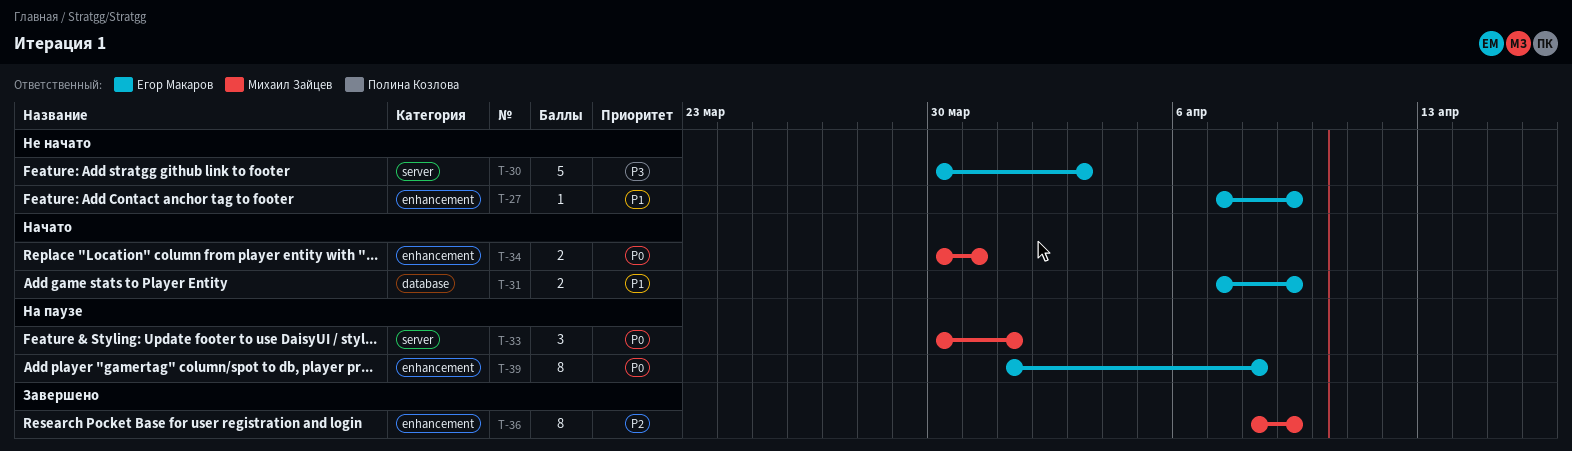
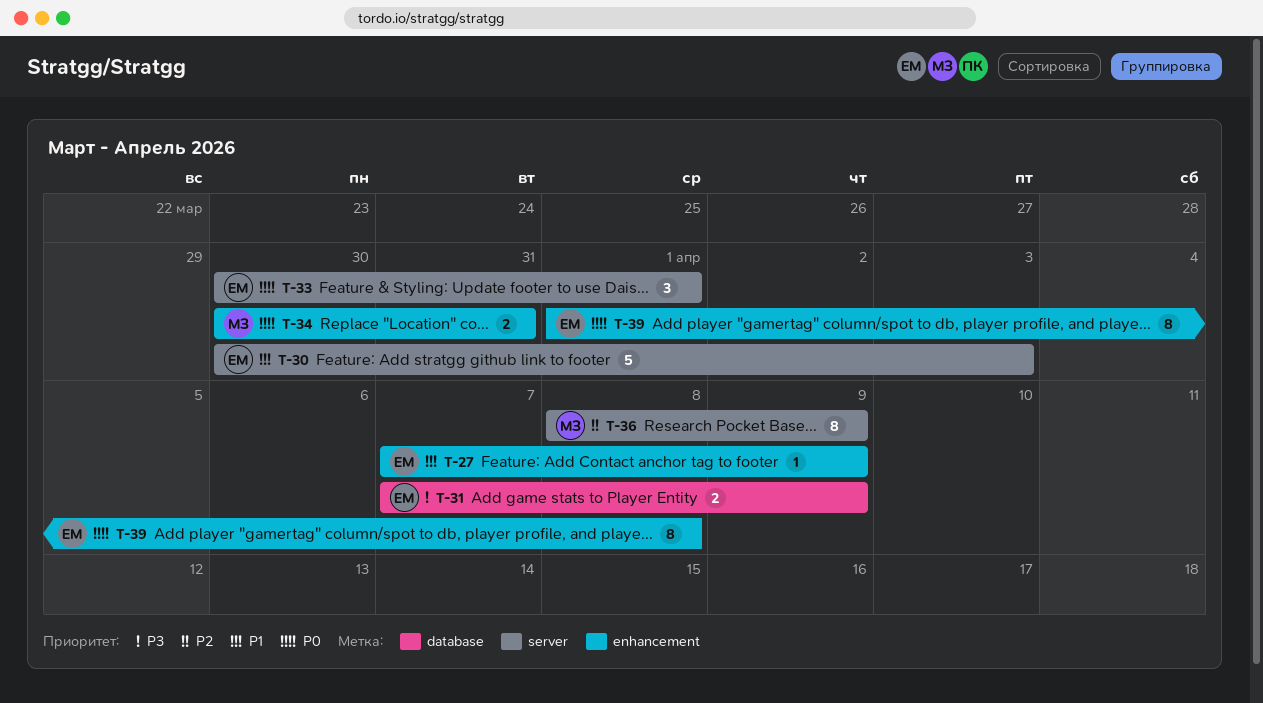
T-30, priority: P3 -> P1
T-31, priority: P1 -> P3
T-33, owner: Михаил Зайцев -> Егор Макаров
T-36, label: enhancement -> server

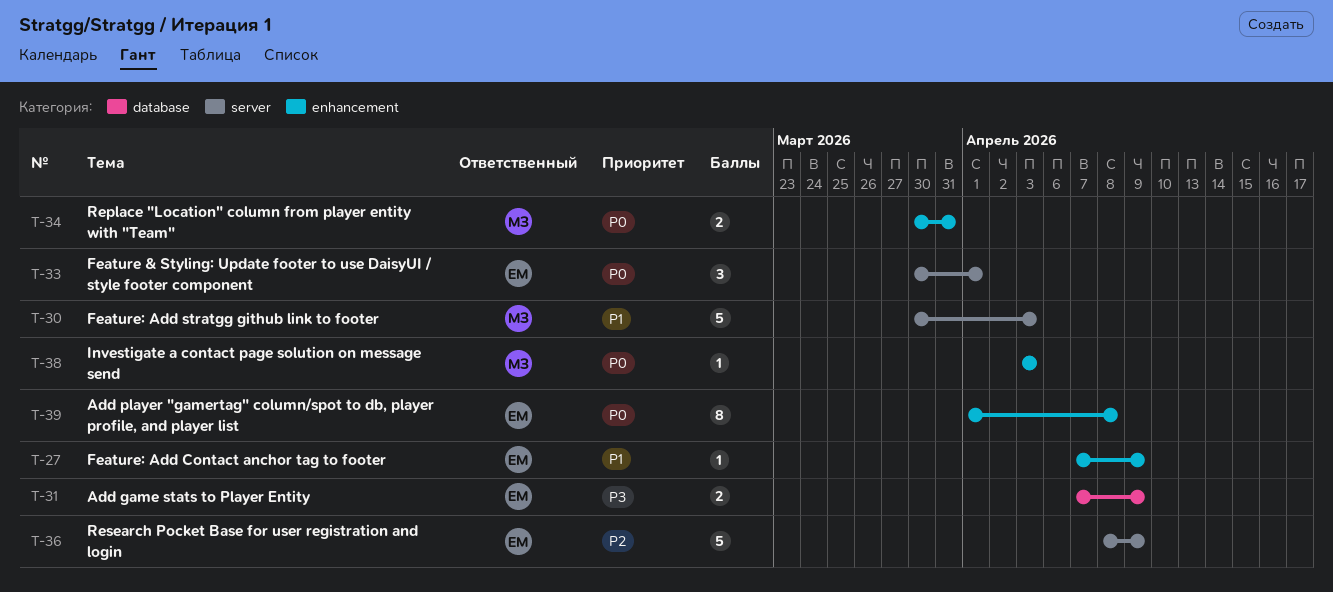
T-30, owner: ЕМ -> МЗ
T-36, owner: МЗ -> ЕМ
T-36, estimate: 8 -> 5
T-38: none -> present

